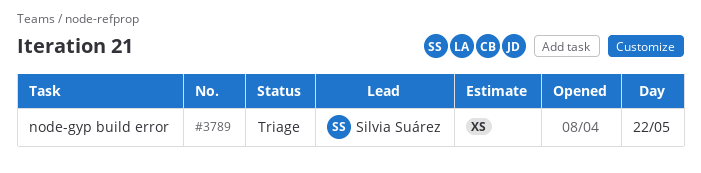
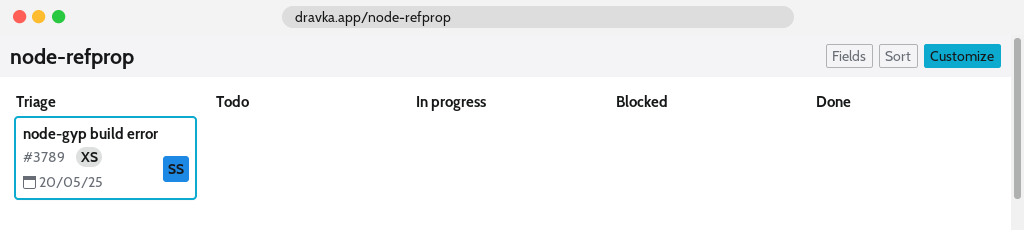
#3789, day: May 22 -> May 20

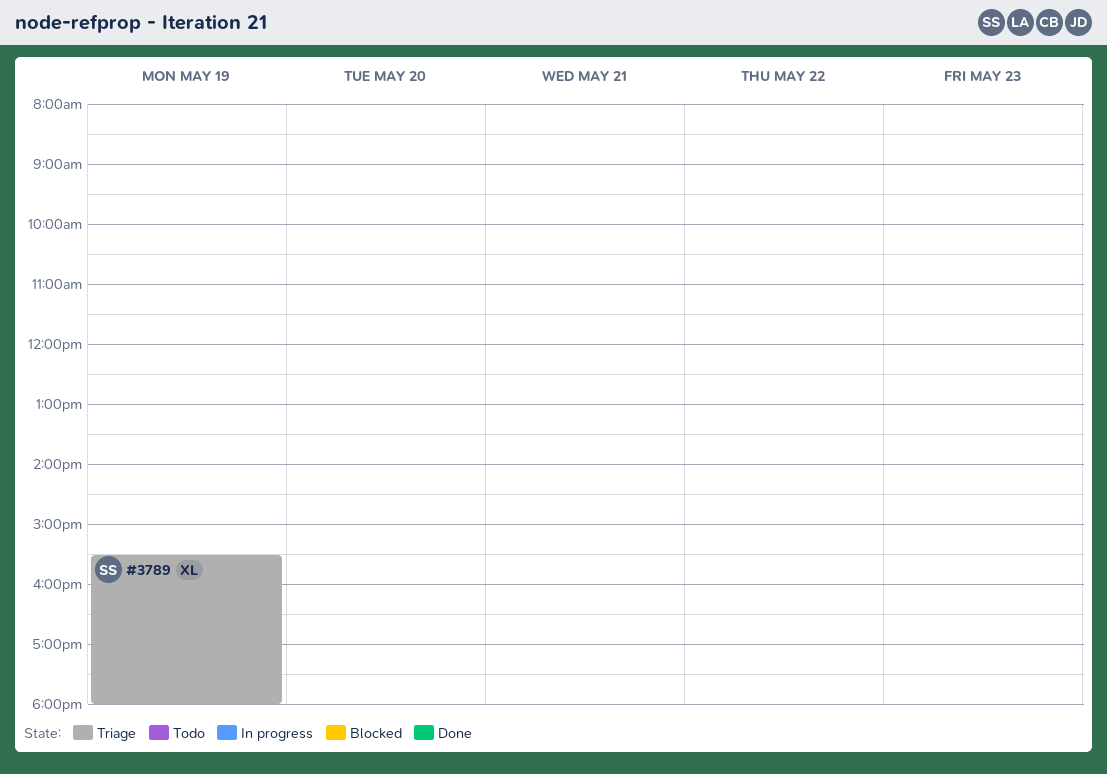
#3789, estimate: XS -> XL
#3789, day: May 20 -> May 19

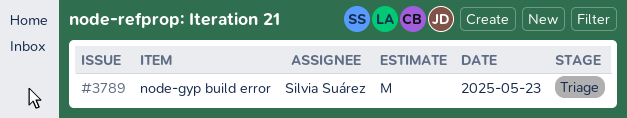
#3789, estimate: XL -> M
#3789, day: May 19 -> May 23

